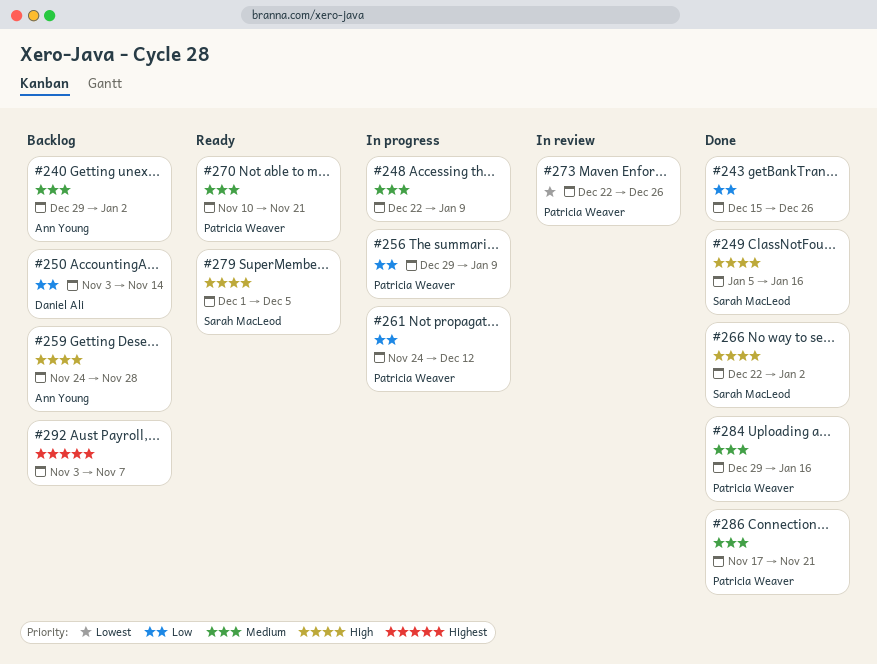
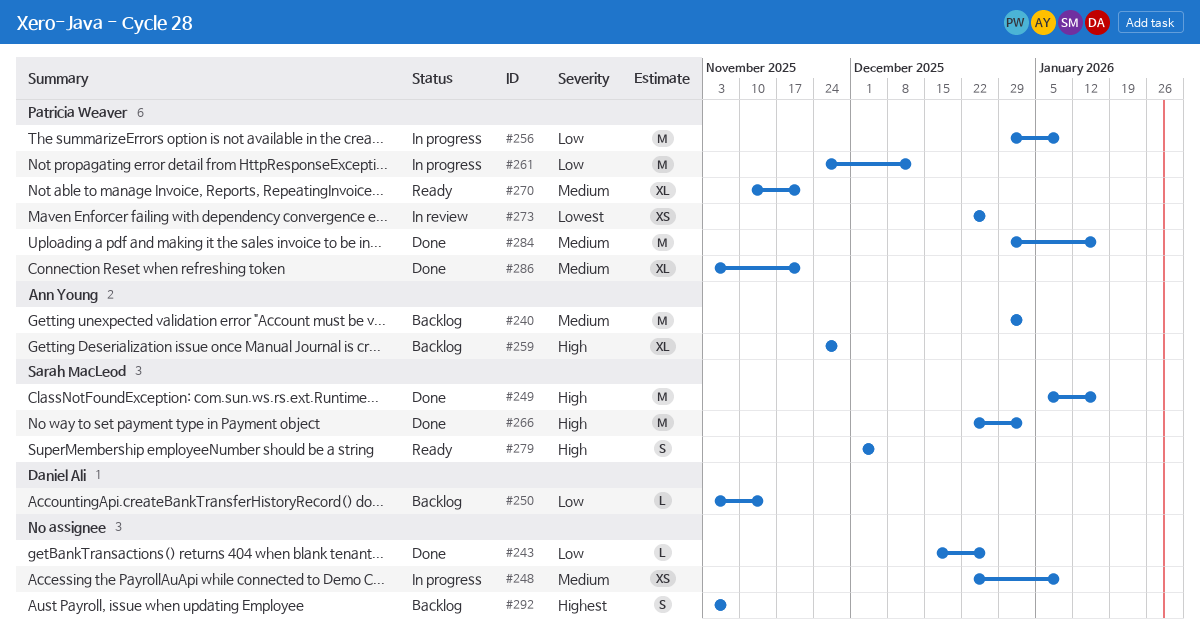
#286, start: Nov 17 -> Nov 3

